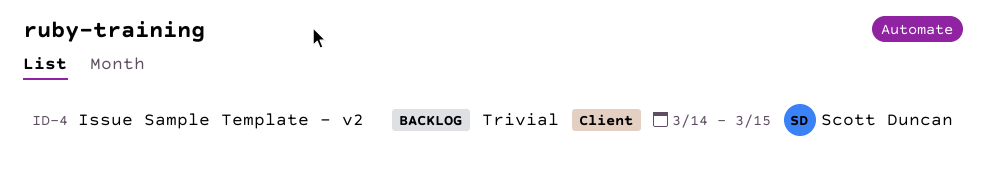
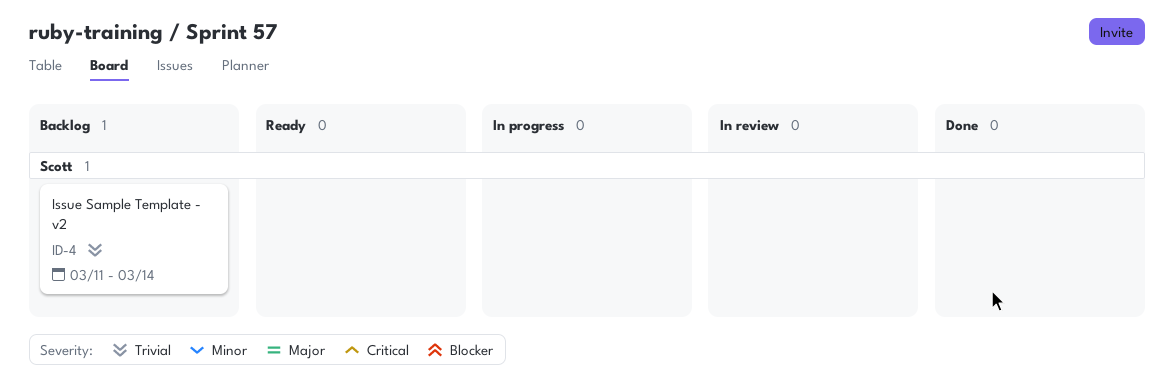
ID-4, start: Mar 14 -> Mar 11
ID-4, due: Mar 15 -> Mar 14

